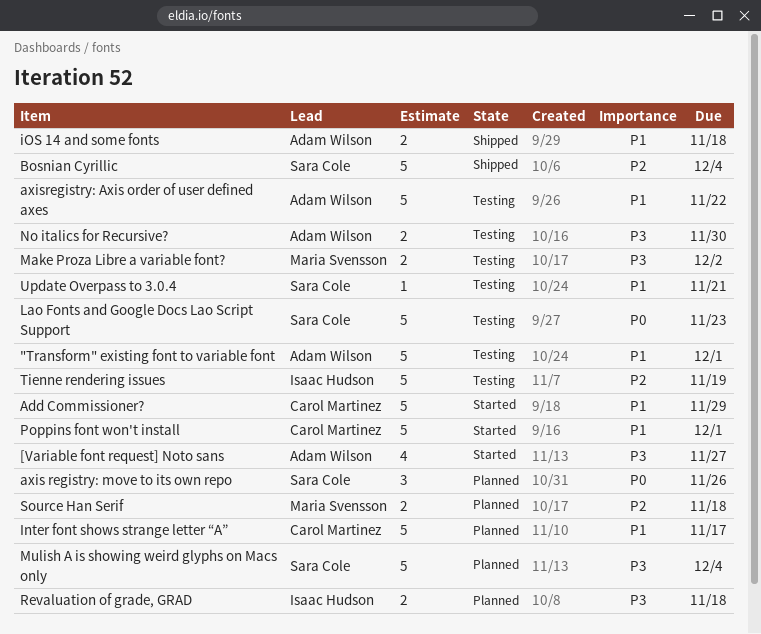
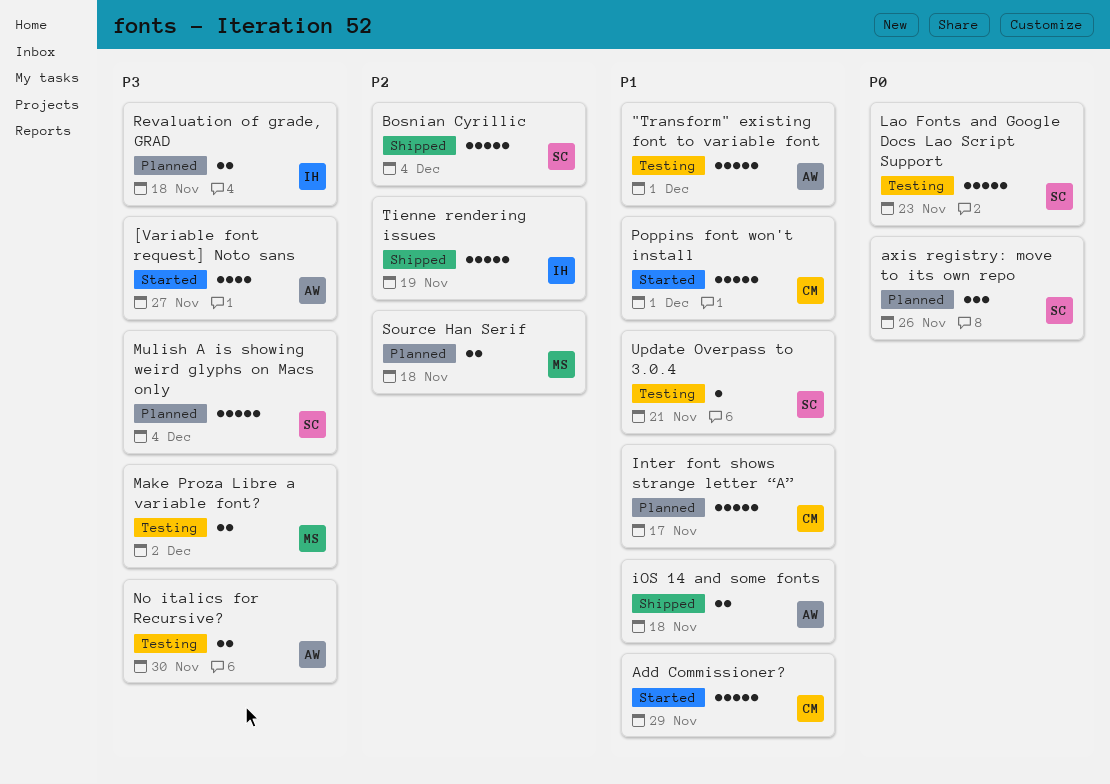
axisregistry: Axis order of user defined axes: present -> none
Tienne rendering issues, status: Testing -> Shipped

